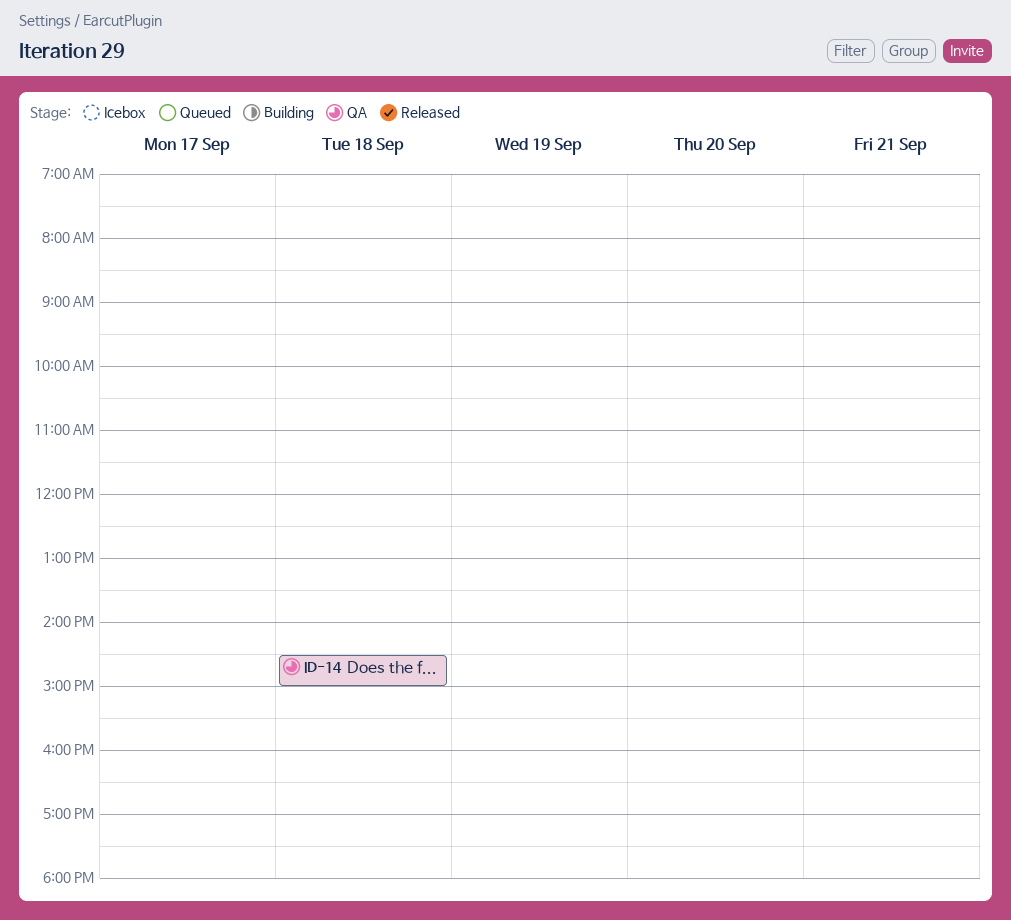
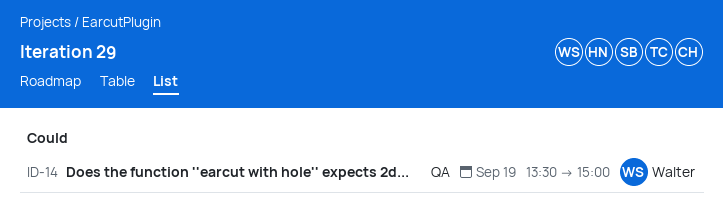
ID-14, day: Sep 18 -> Sep 19
ID-14, begins: 14:30 -> 13:30

